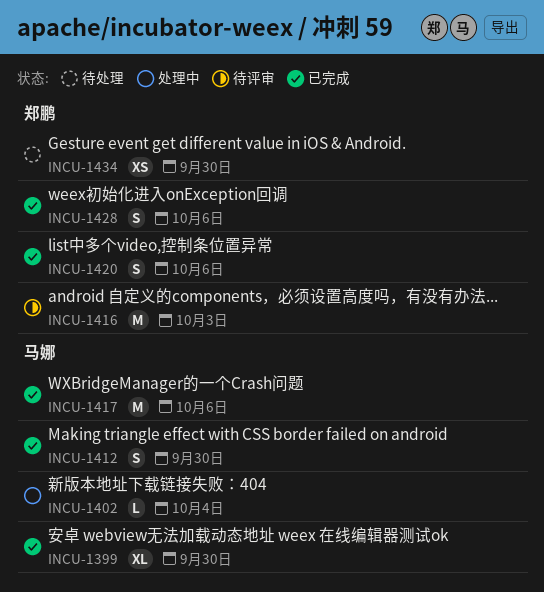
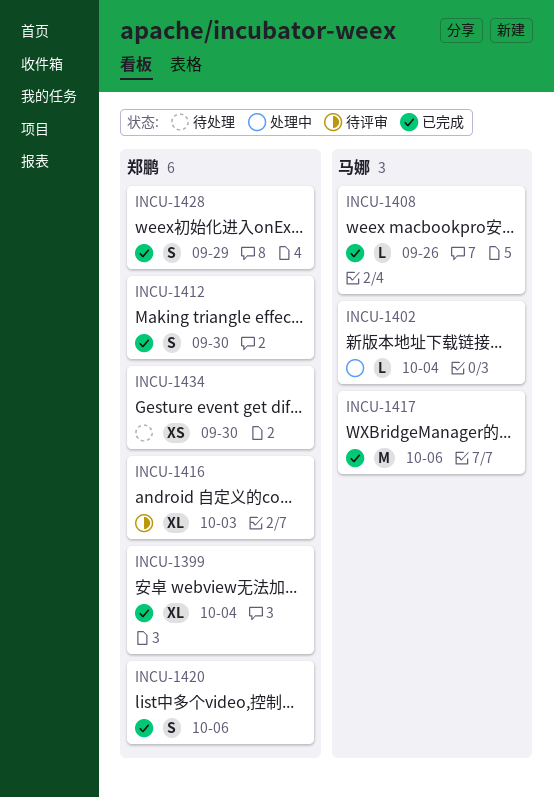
INCU-1399, owner: 马娜 -> 郑鹏
INCU-1399, due: Sep 30 -> Oct 4
INCU-1408: none -> present
INCU-1412, owner: 马娜 -> 郑鹏
INCU-1416, estimate: M -> XL
INCU-1428, due: Oct 6 -> Sep 29

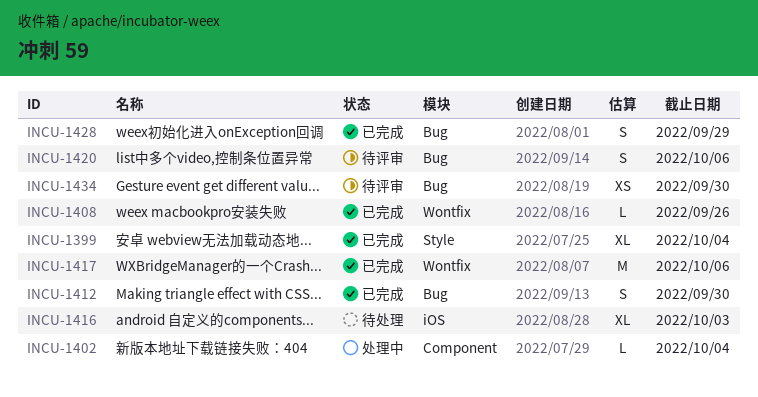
INCU-1416, status: 待评审 -> 待处理
INCU-1420, status: 已完成 -> 待评审
INCU-1434, status: 待处理 -> 待评审

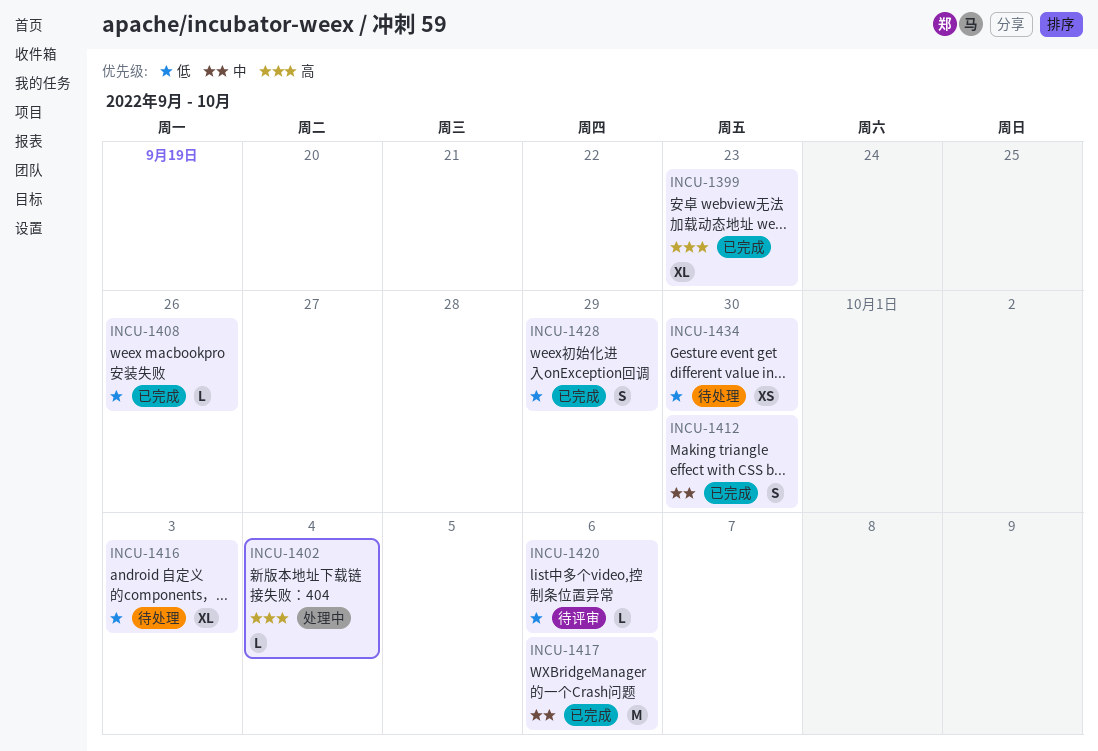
INCU-1399, due: Oct 4 -> Sep 23
INCU-1420, estimate: S -> L
INCU-1434, status: 待评审 -> 待处理

